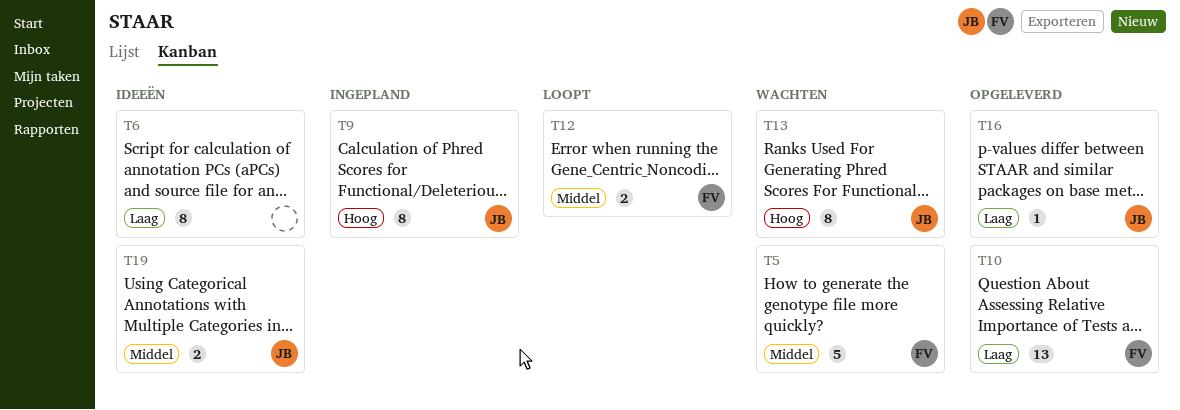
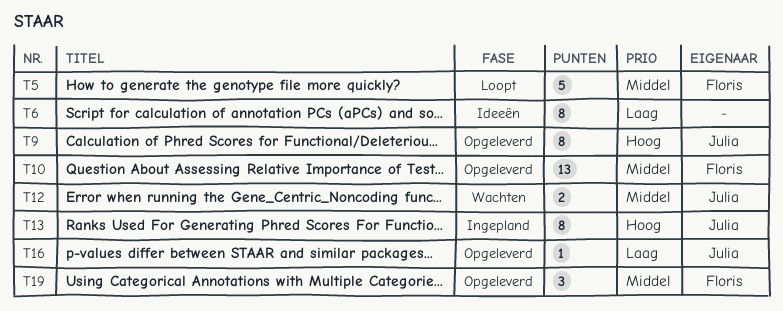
T5, status: Wachten -> Loopt
T9, status: Ingepland -> Opgeleverd
T10, priority: Laag -> Middel
T12, status: Loopt -> Wachten
T12, owner: Floris -> Julia
T13, status: Wachten -> Ingepland
T19, status: Ideeën -> Opgeleverd
T19, owner: Julia -> Floris
T19, estimate: 2 -> 3

